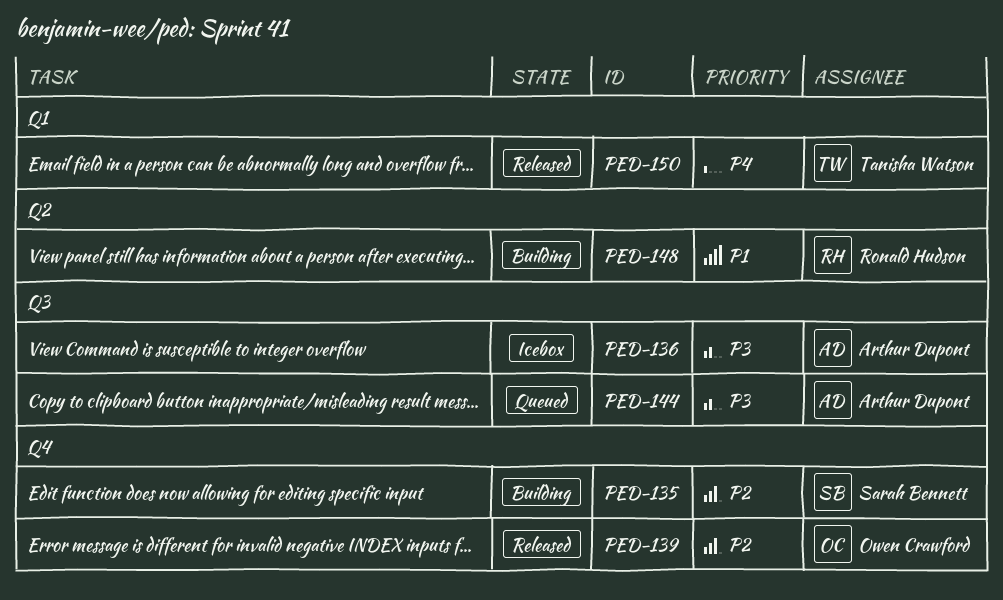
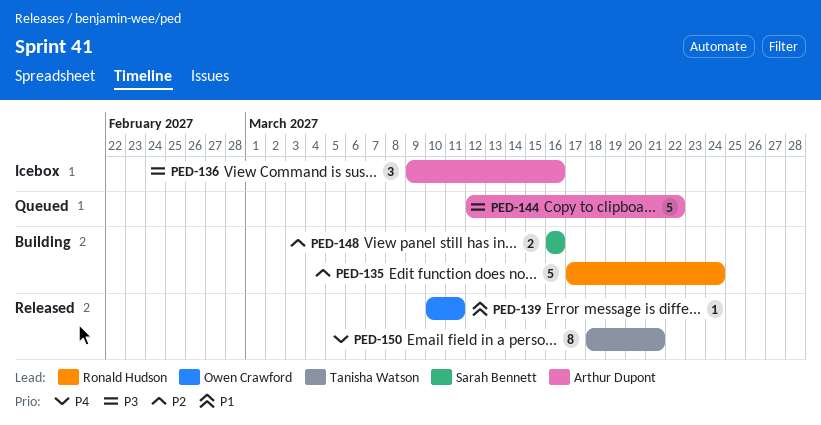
PED-135, owner: Sarah Bennett -> Ronald Hudson
PED-139, priority: P2 -> P1
PED-148, owner: Ronald Hudson -> Sarah Bennett
PED-148, priority: P1 -> P2

